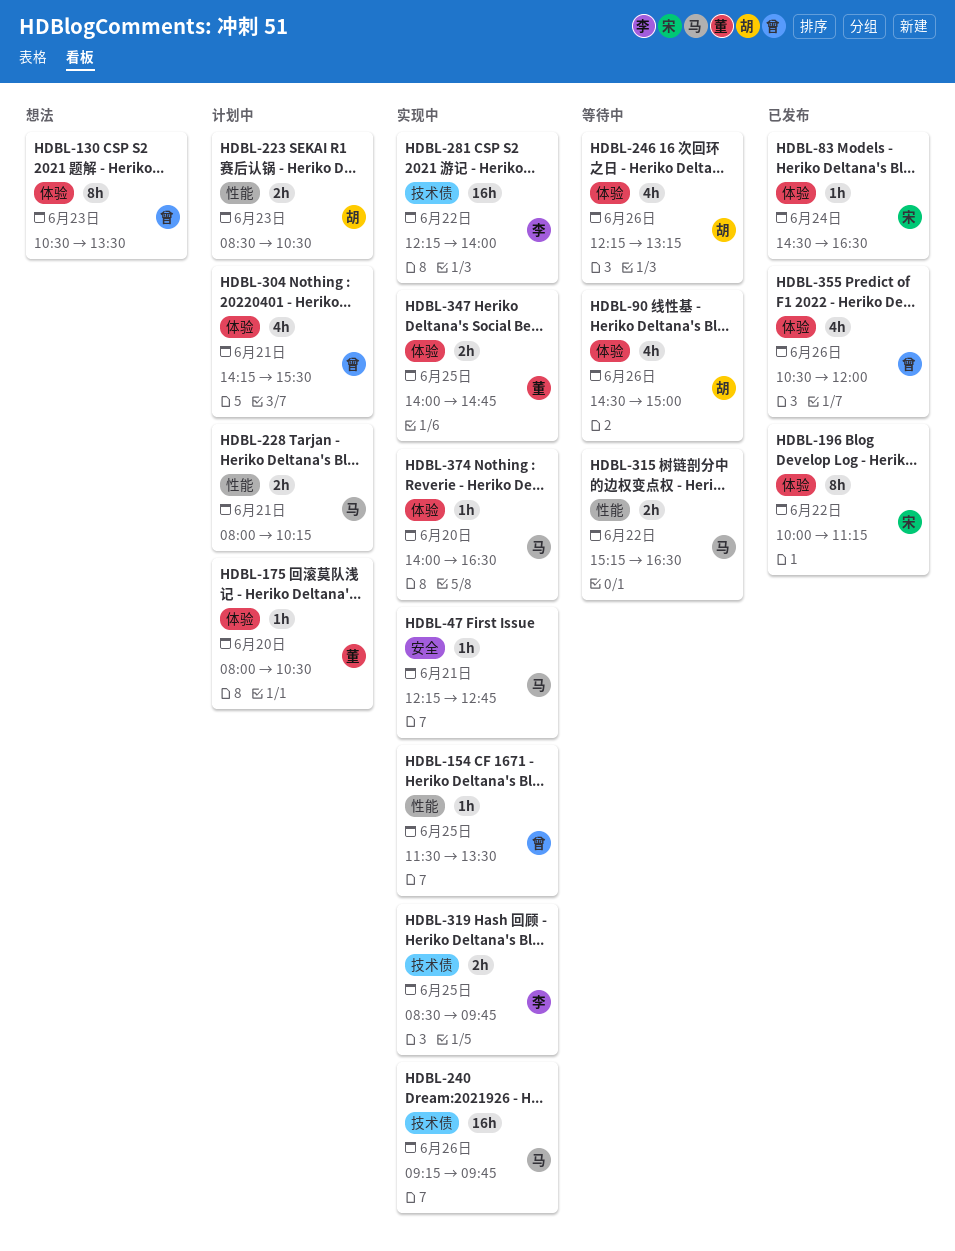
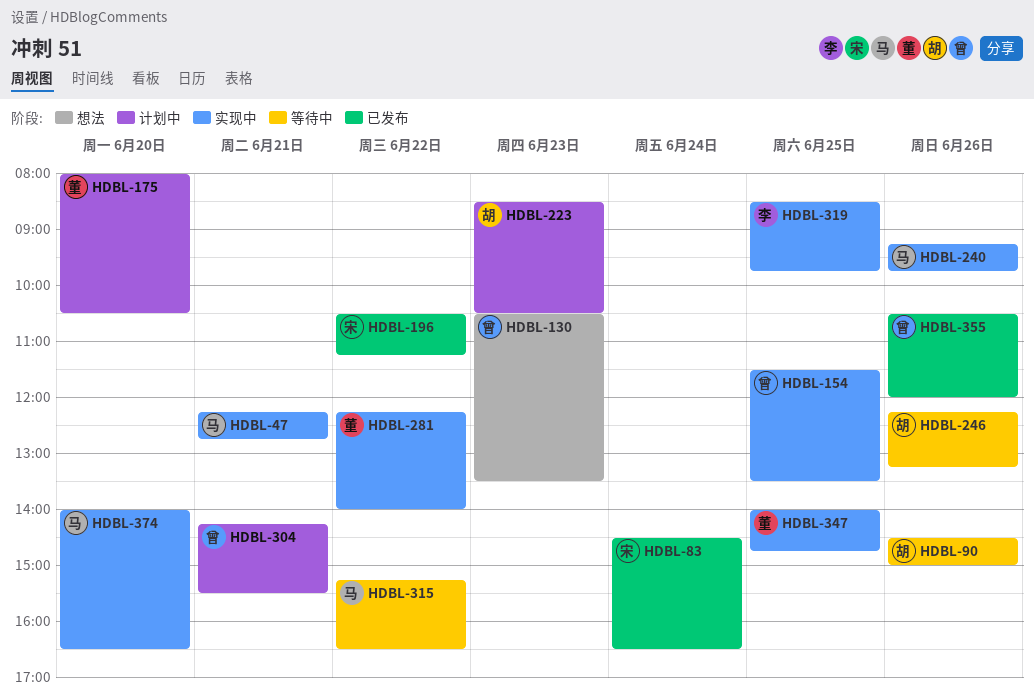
HDBL-196, begins: 10:00 -> 10:30
HDBL-228: present -> none
HDBL-281, owner: 李 -> 董

